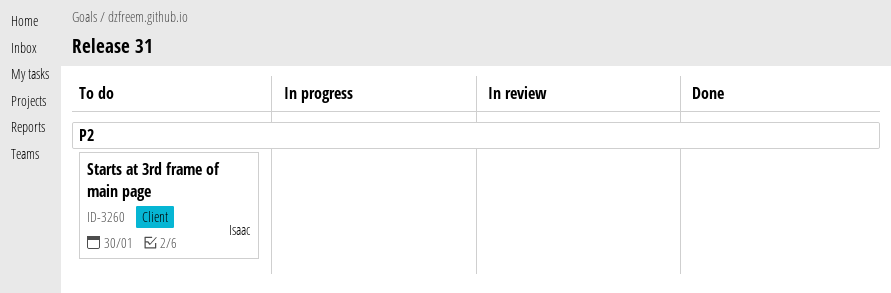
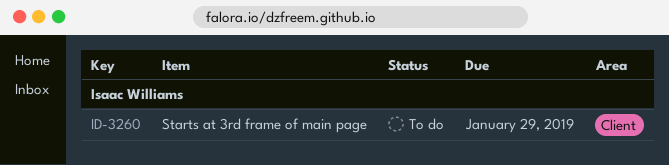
ID-3260, due: Jan 30 -> Jan 29

